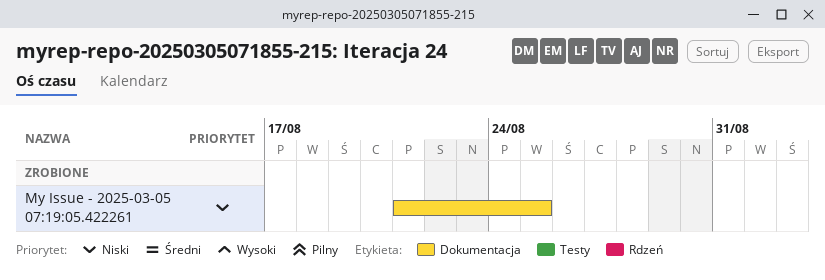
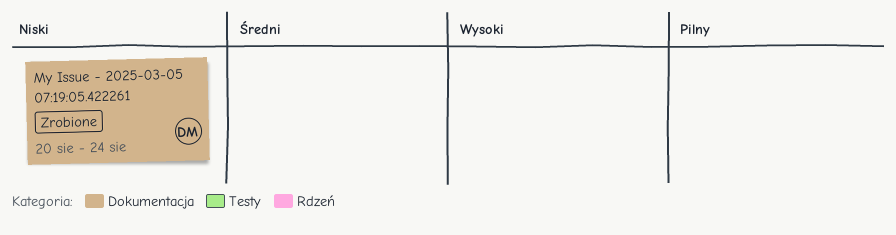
My Issue - 2025-03-05 07:19:05.422261, start: Aug 21 -> Aug 20
My Issue - 2025-03-05 07:19:05.422261, due: Aug 25 -> Aug 24

